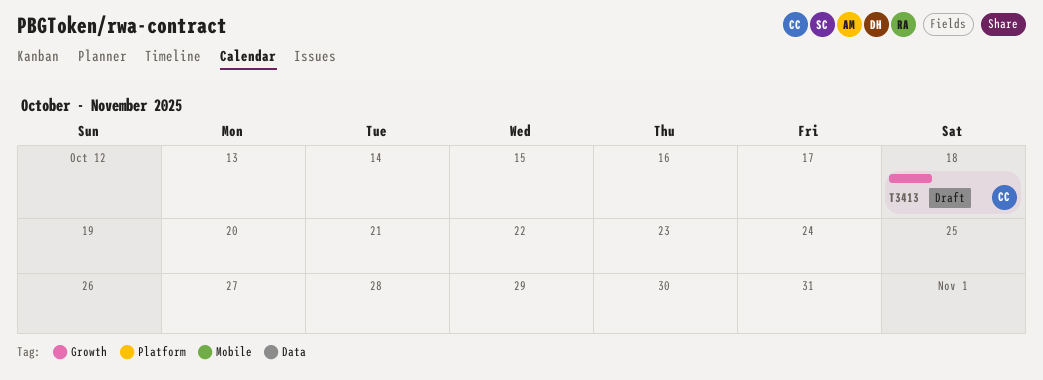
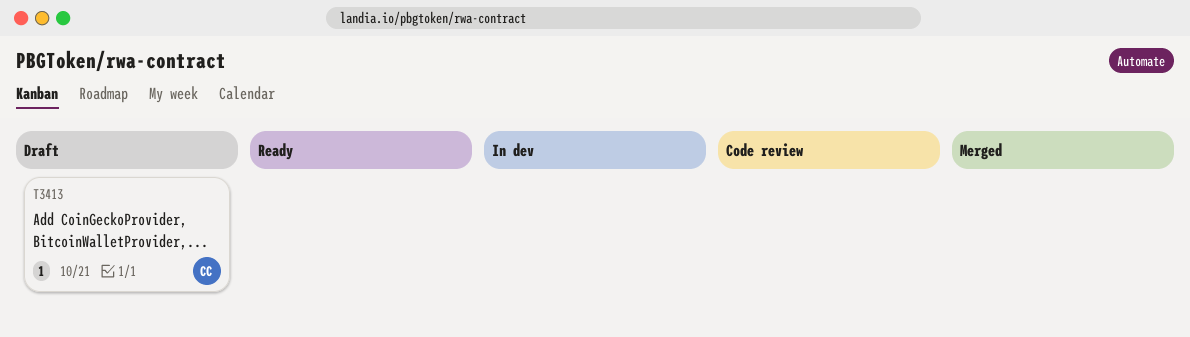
T3413, due: Oct 18 -> Oct 21

